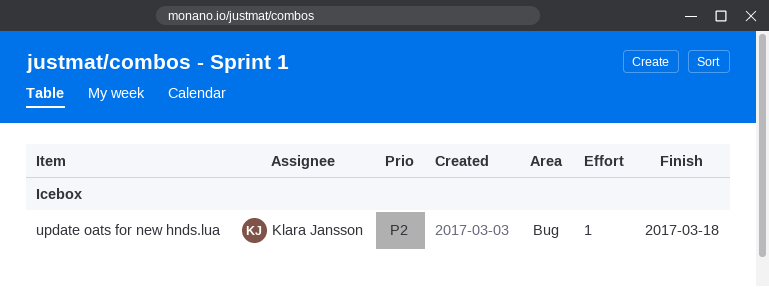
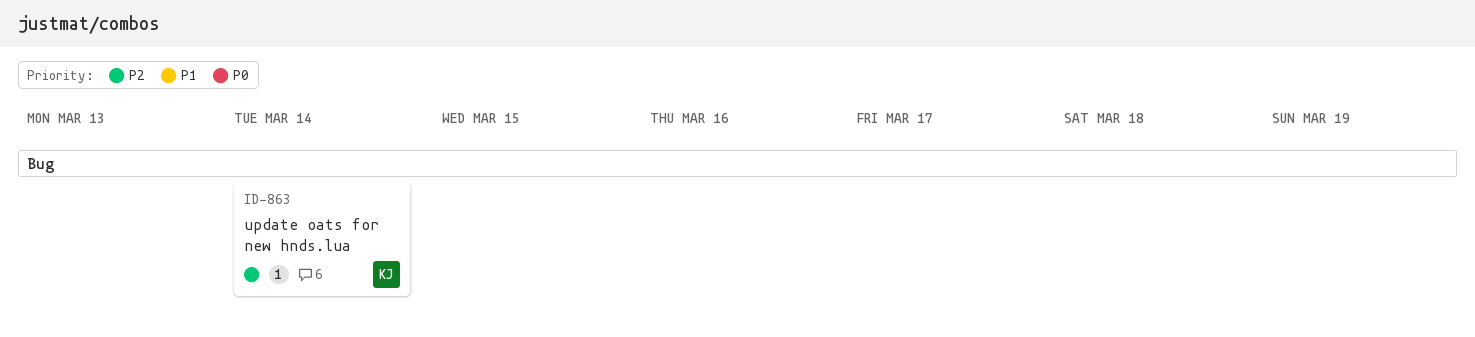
update oats for new hnds.lua, due: Mar 18 -> Mar 14

